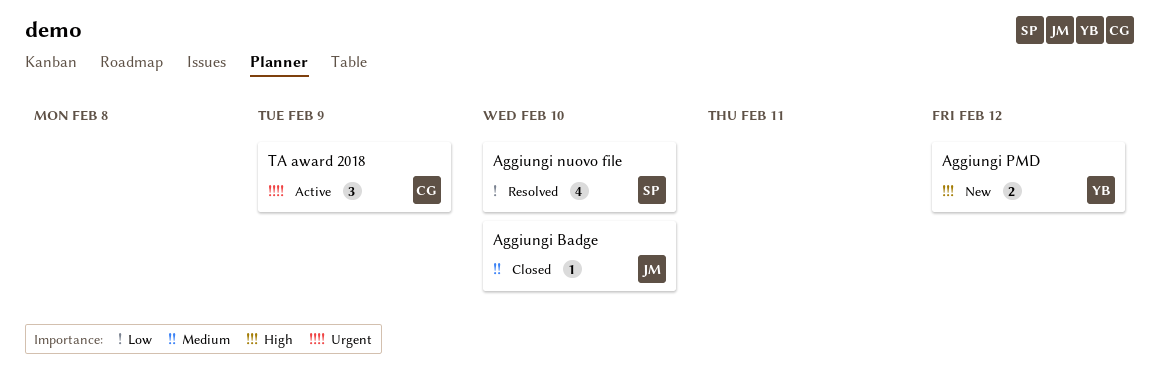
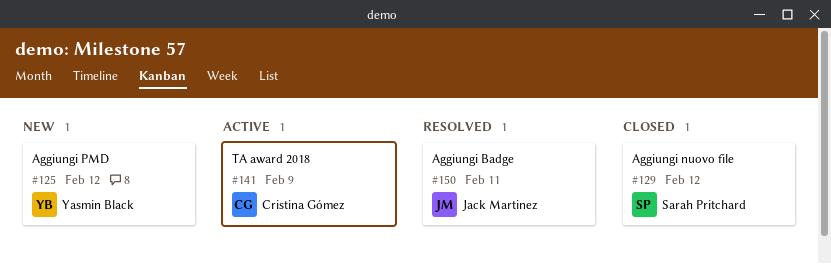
Aggiungi Badge, status: Closed -> Resolved
Aggiungi Badge, due: Feb 10 -> Feb 11
Aggiungi nuovo file, status: Resolved -> Closed
Aggiungi nuovo file, due: Feb 10 -> Feb 12

